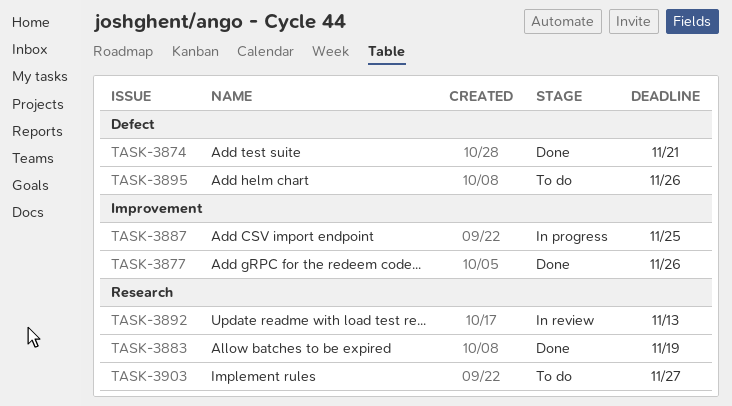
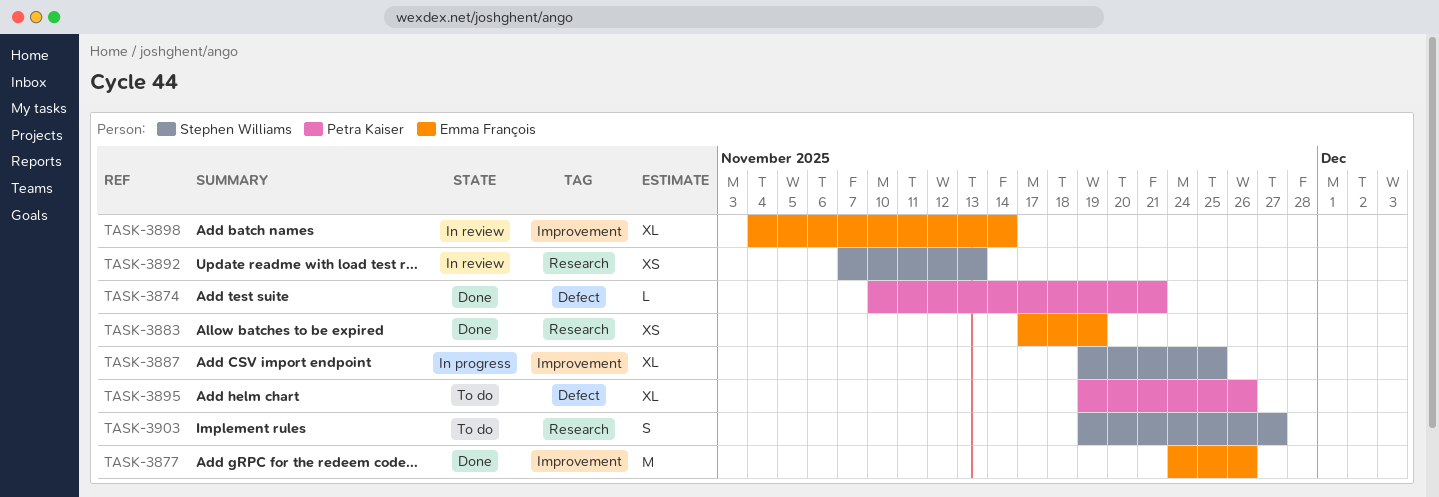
TASK-3898: none -> present

